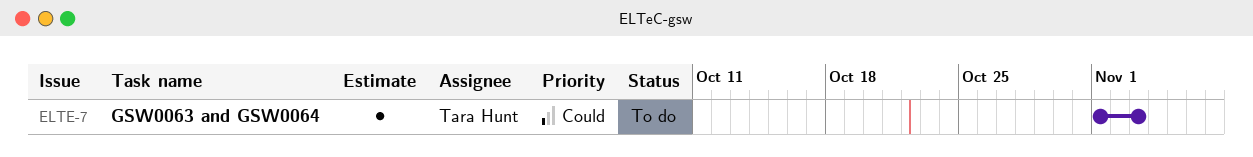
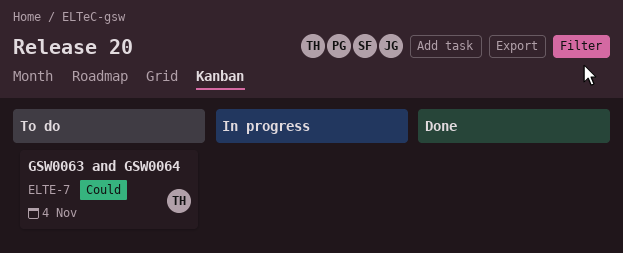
ELTE-7, due: Nov 3 -> Nov 4

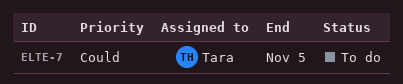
ELTE-7, due: Nov 4 -> Nov 5

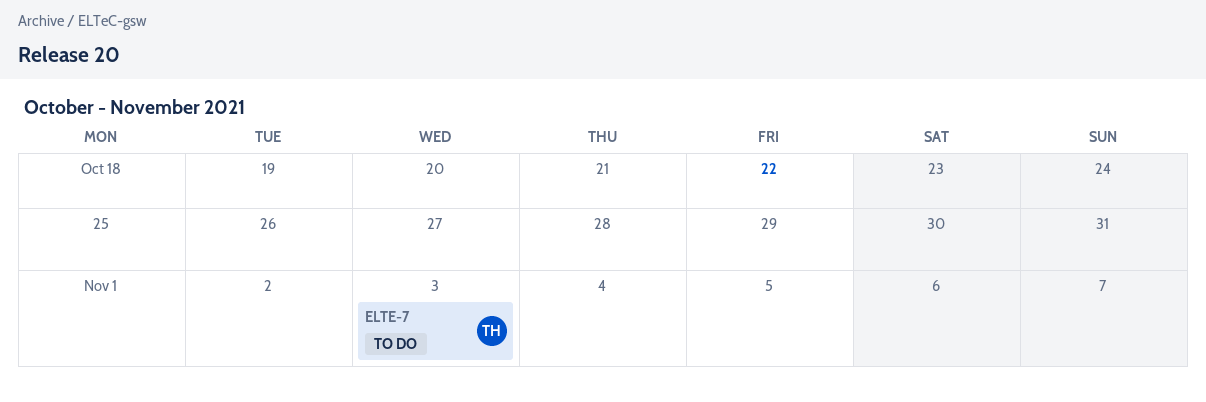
ELTE-7, due: Nov 5 -> Nov 3

